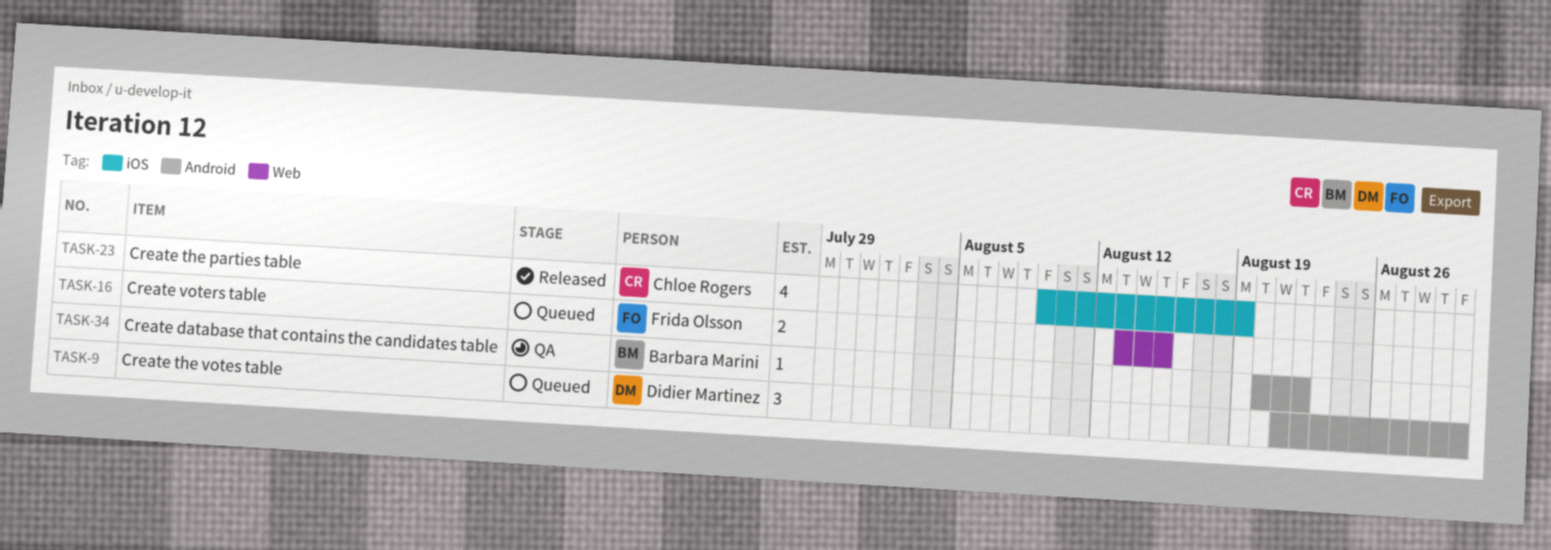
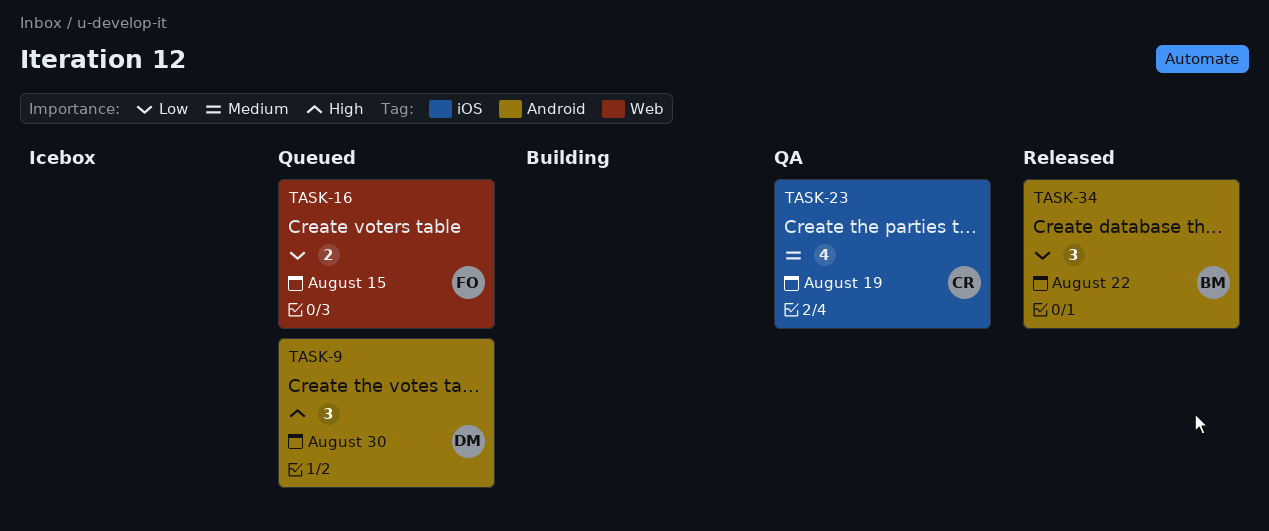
TASK-23, status: Released -> QA
TASK-34, status: QA -> Released
TASK-34, estimate: 1 -> 3

